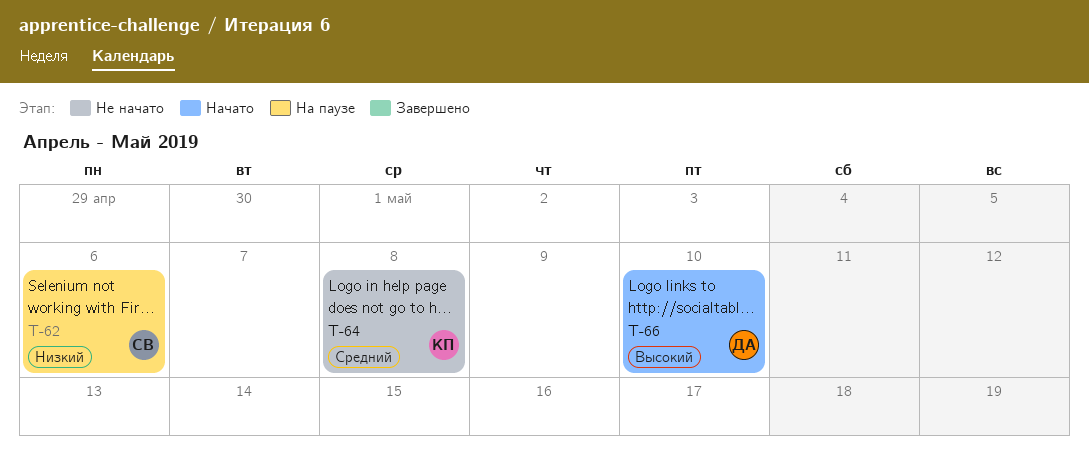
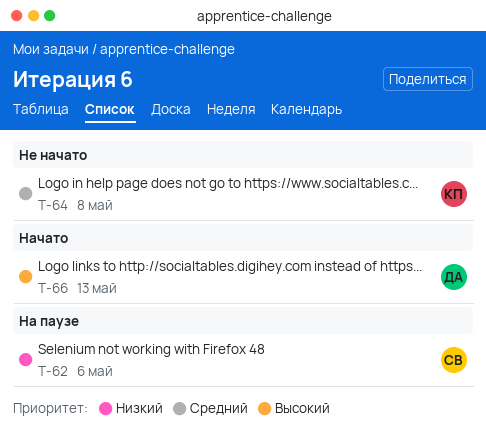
T-66, due: May 10 -> May 13

